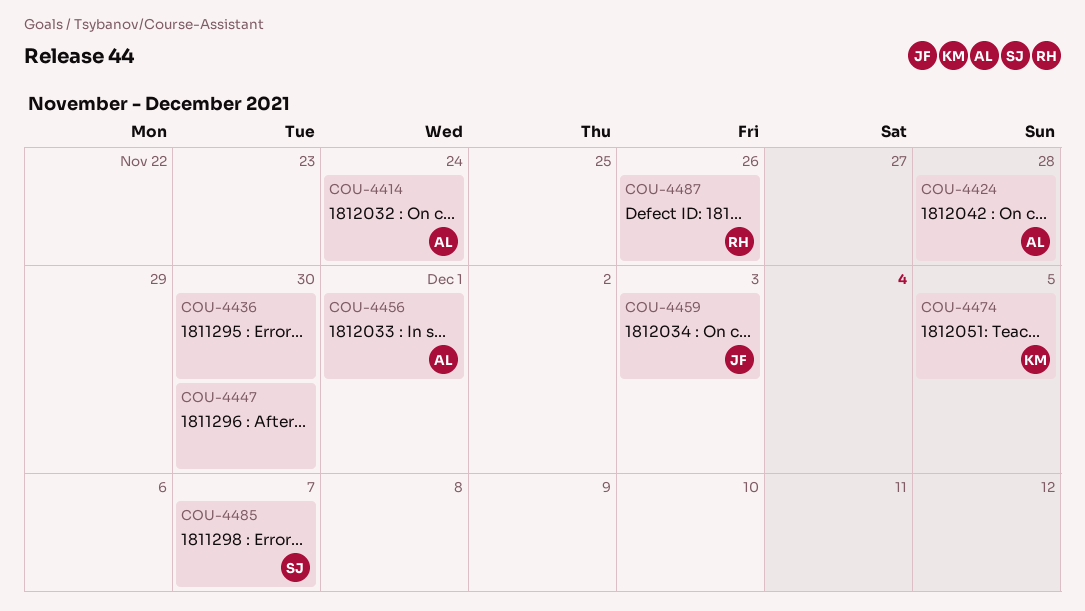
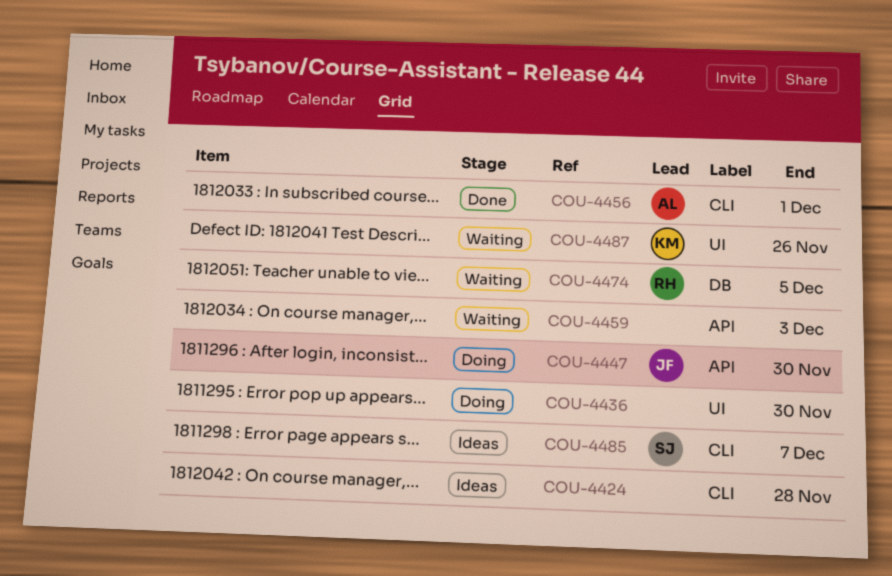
COU-4414: present -> none
COU-4424, owner: AL -> none
COU-4447, owner: none -> JF
COU-4459, owner: JF -> none
COU-4474, owner: KM -> RH
COU-4487, owner: RH -> KM

